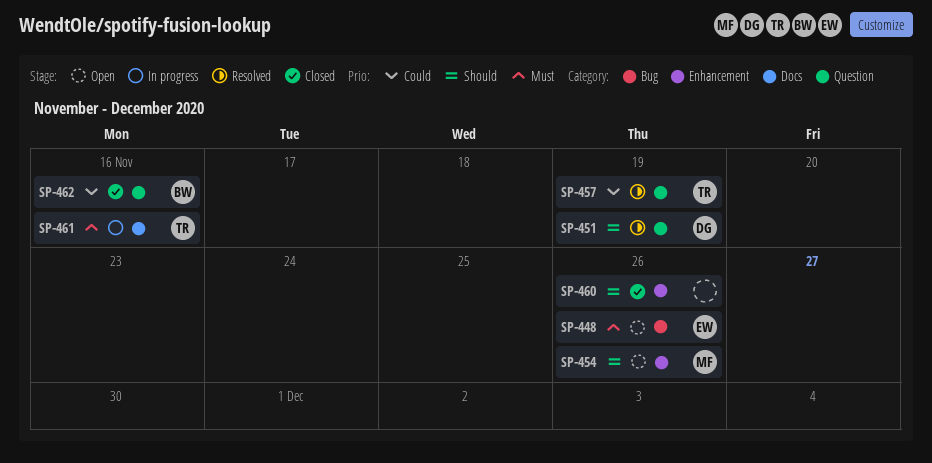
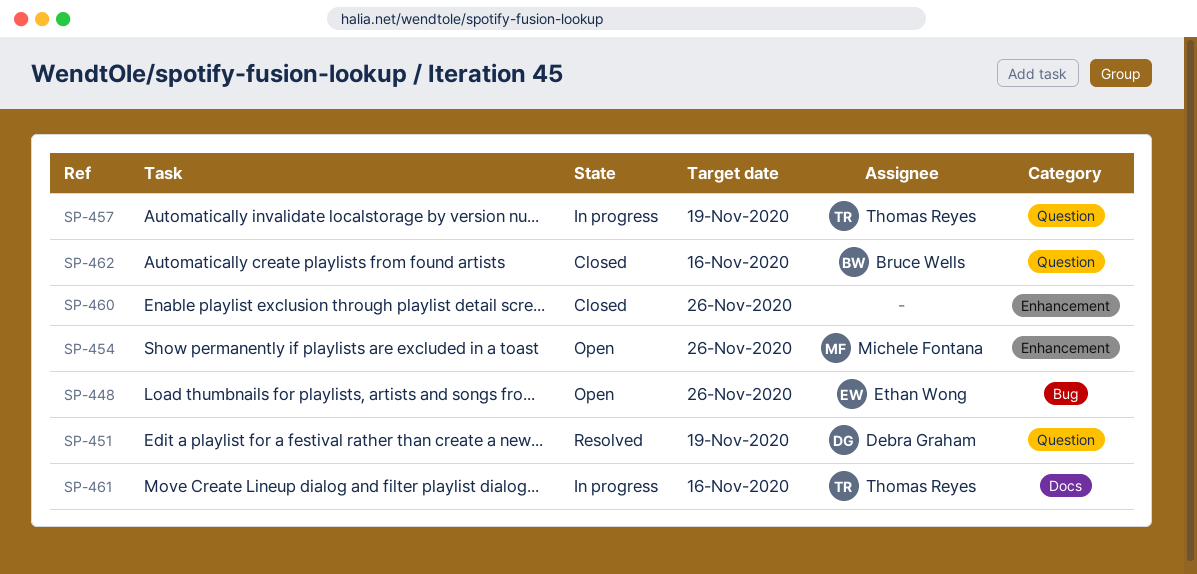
SP-457, status: Resolved -> In progress

